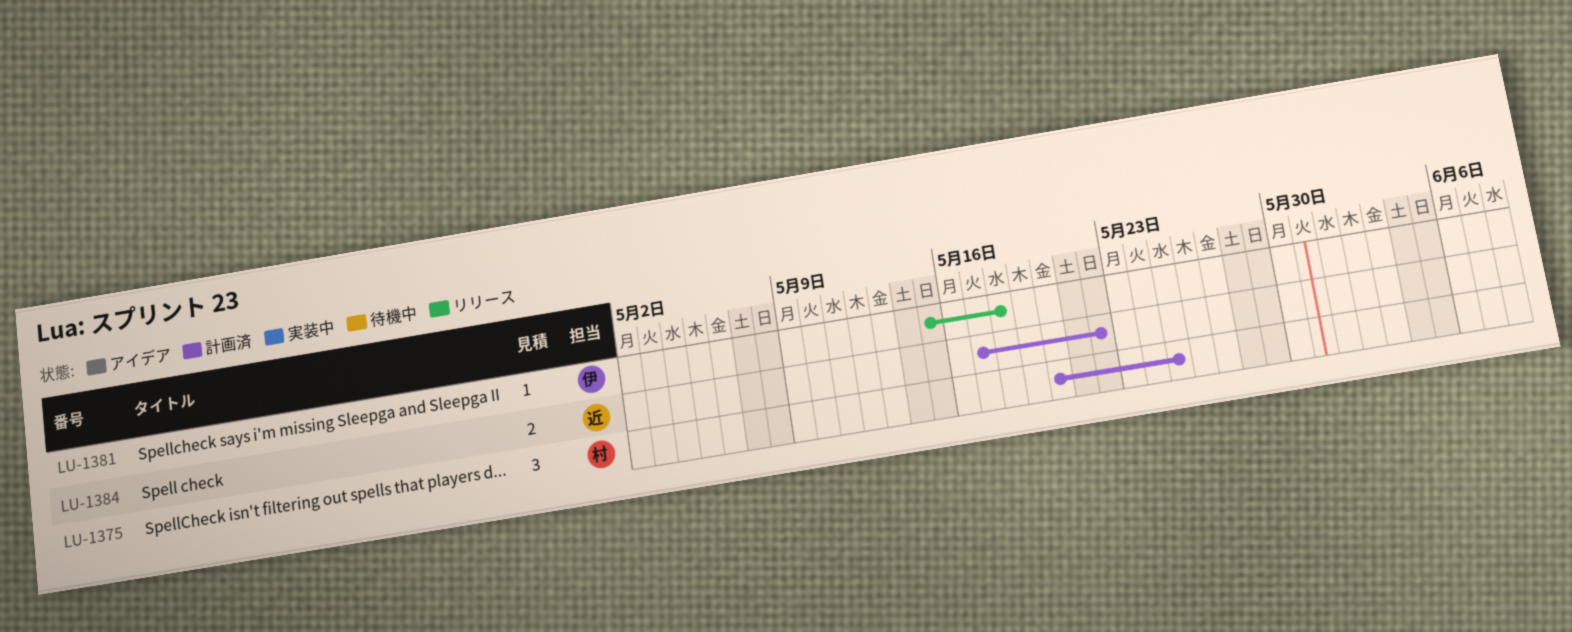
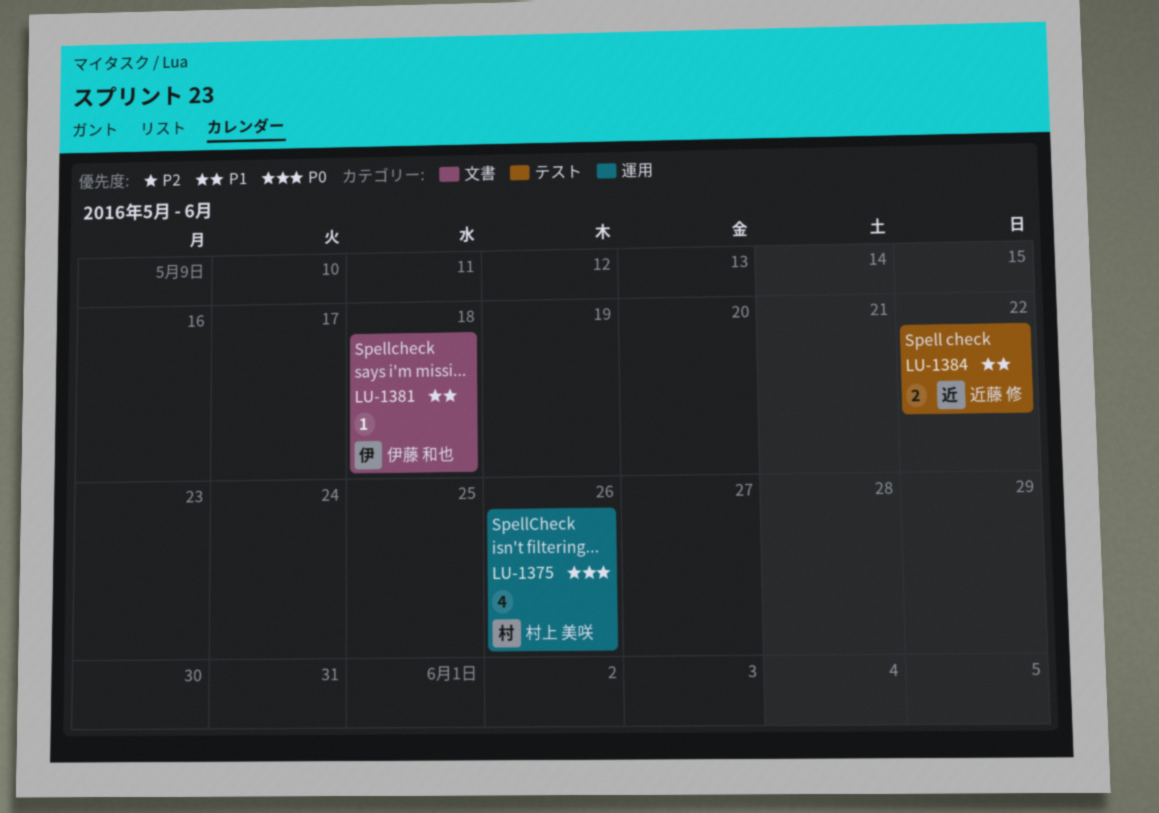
LU-1375, estimate: 3 -> 4
LU-1375, due: May 25 -> May 26

